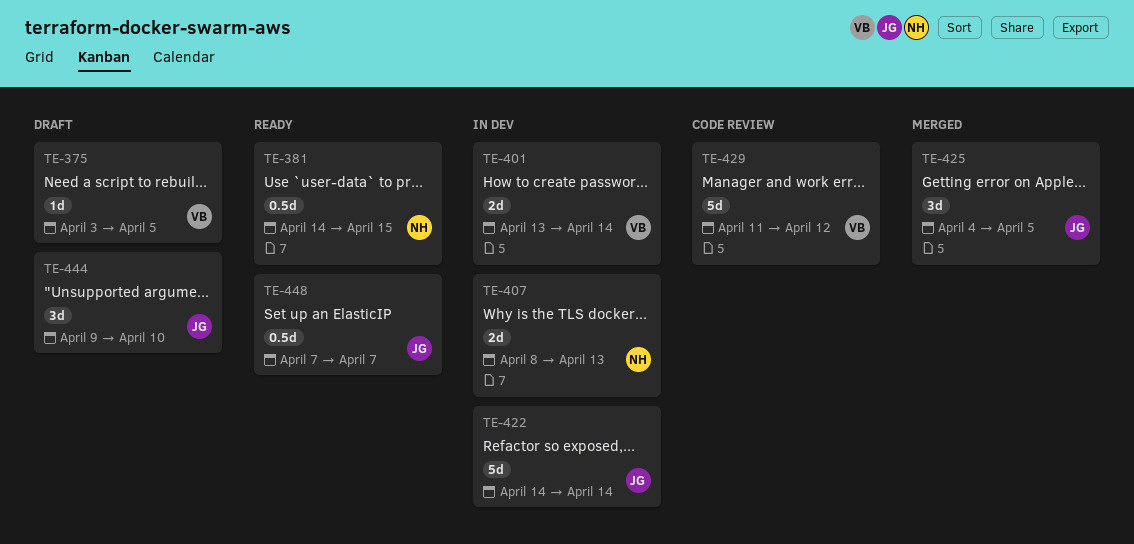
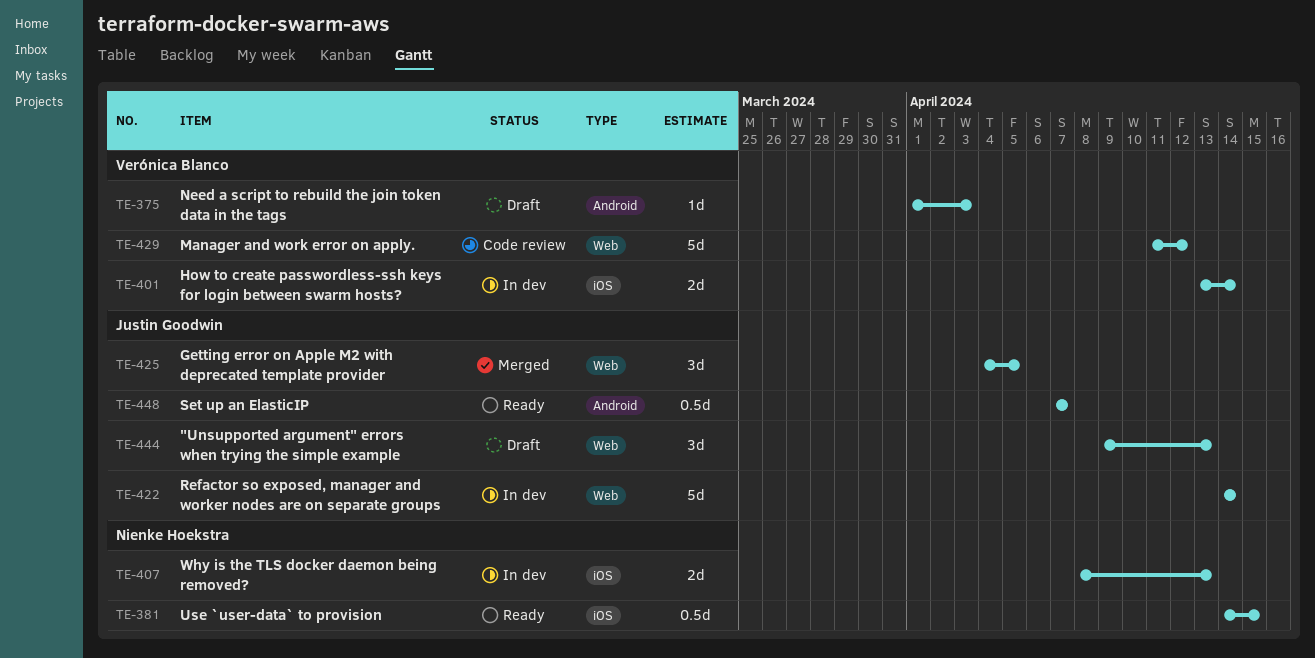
TE-375, start: Apr 3 -> Apr 1
TE-375, due: Apr 5 -> Apr 3
TE-444, due: Apr 10 -> Apr 13

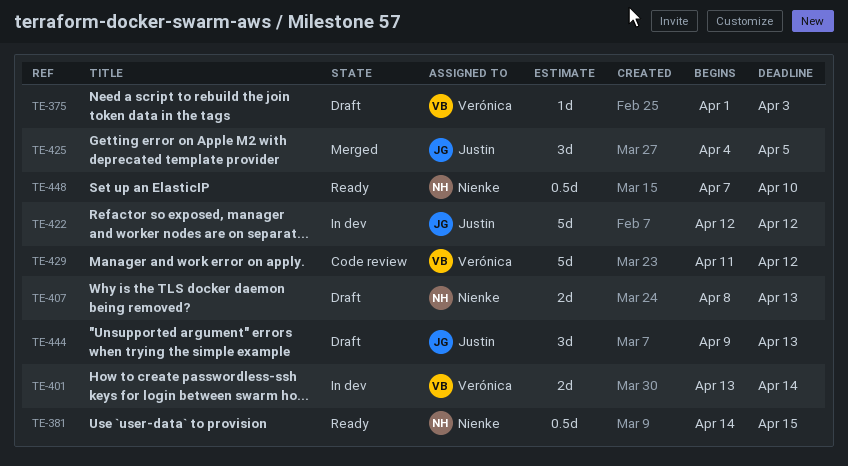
TE-407, status: In dev -> Draft
TE-422, start: Apr 14 -> Apr 12
TE-422, due: Apr 14 -> Apr 12
TE-448, owner: Justin Goodwin -> Nienke Hoekstra
TE-448, due: Apr 7 -> Apr 10

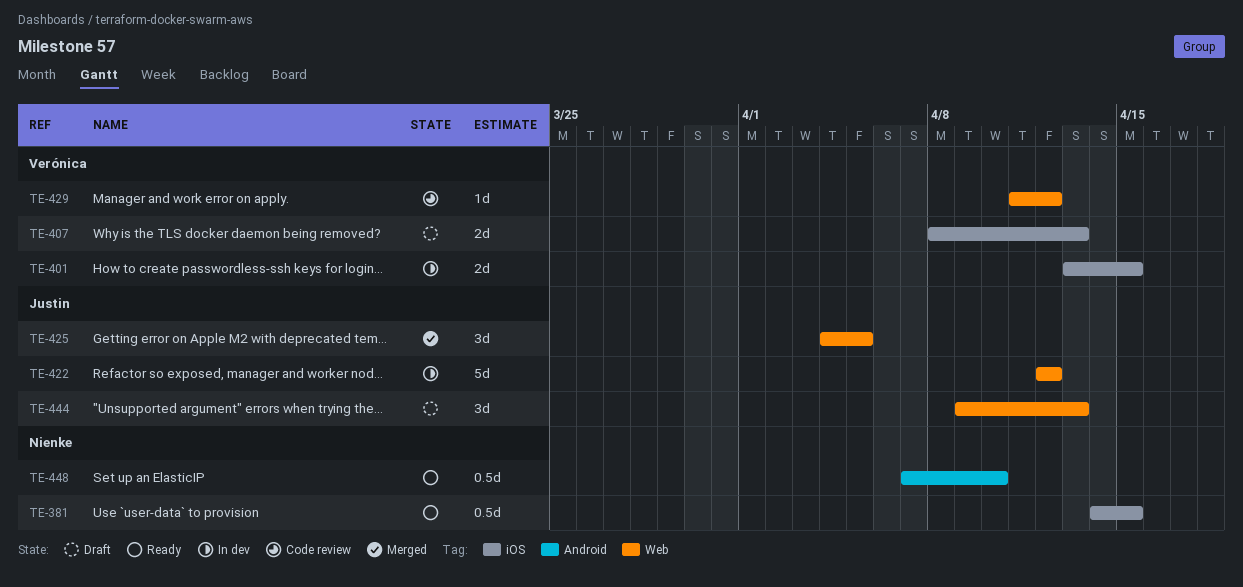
TE-375: present -> none
TE-401, due: Apr 14 -> Apr 15
TE-407, owner: Nienke -> Verónica
TE-429, estimate: 5d -> 1d

